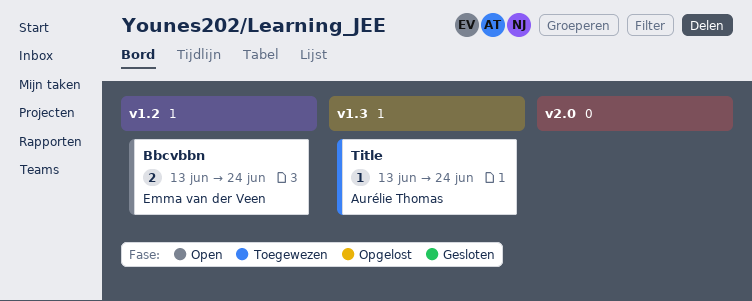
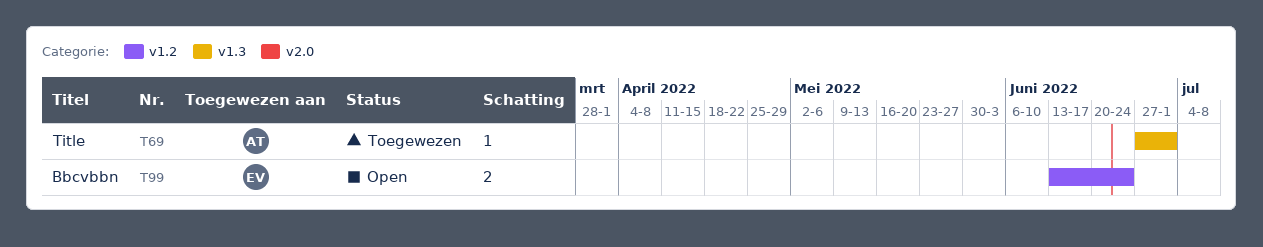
Title, start: Jun 13 -> Jun 27
Title, due: Jun 24 -> Jul 1

